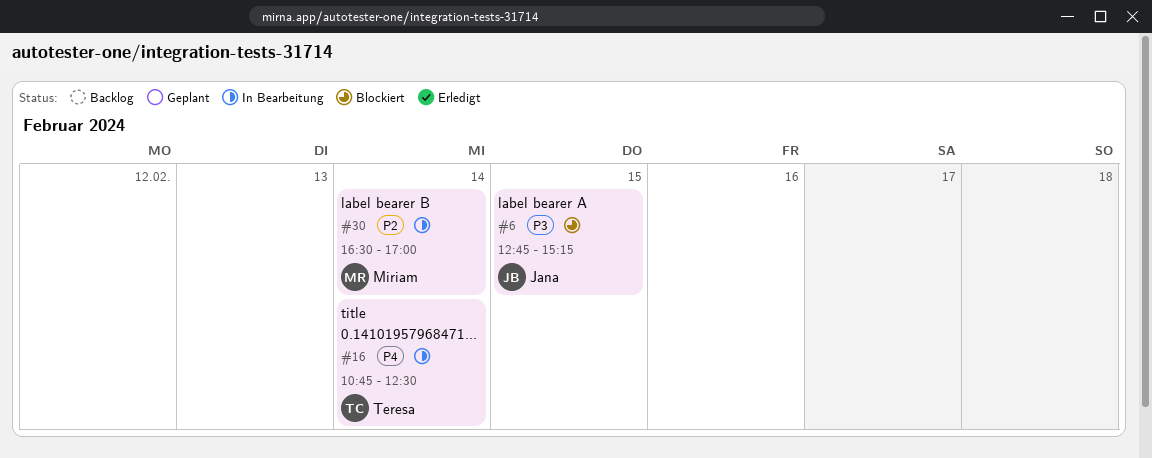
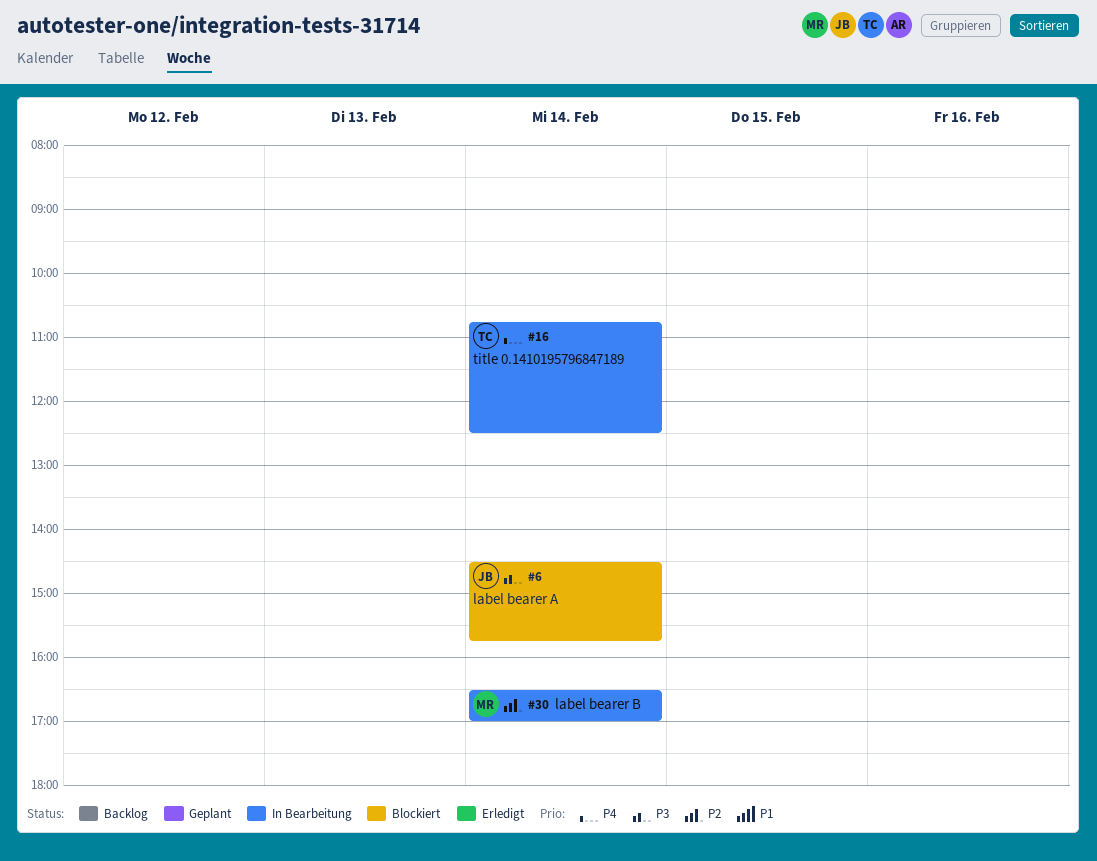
#6, day: Feb 15 -> Feb 14
#6, begins: 12:45 -> 14:30
#6, ends: 15:15 -> 15:45

